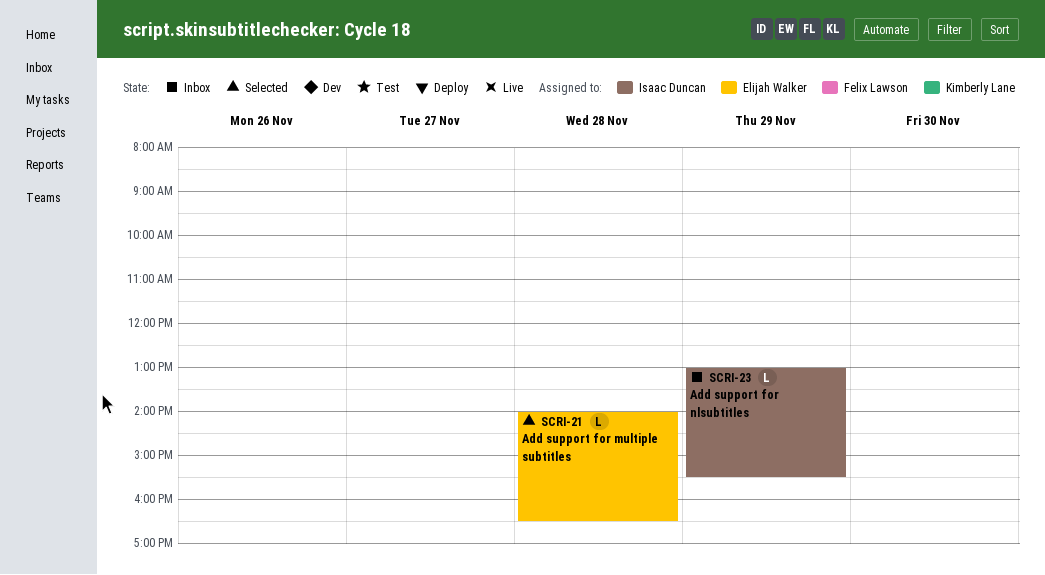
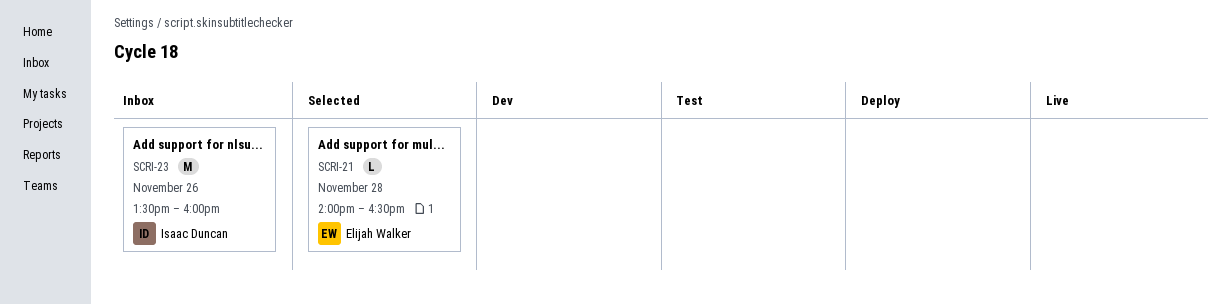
SCRI-23, estimate: L -> M
SCRI-23, day: Nov 29 -> Nov 26
SCRI-23, begins: 13:00 -> 13:30
SCRI-23, ends: 15:30 -> 16:00

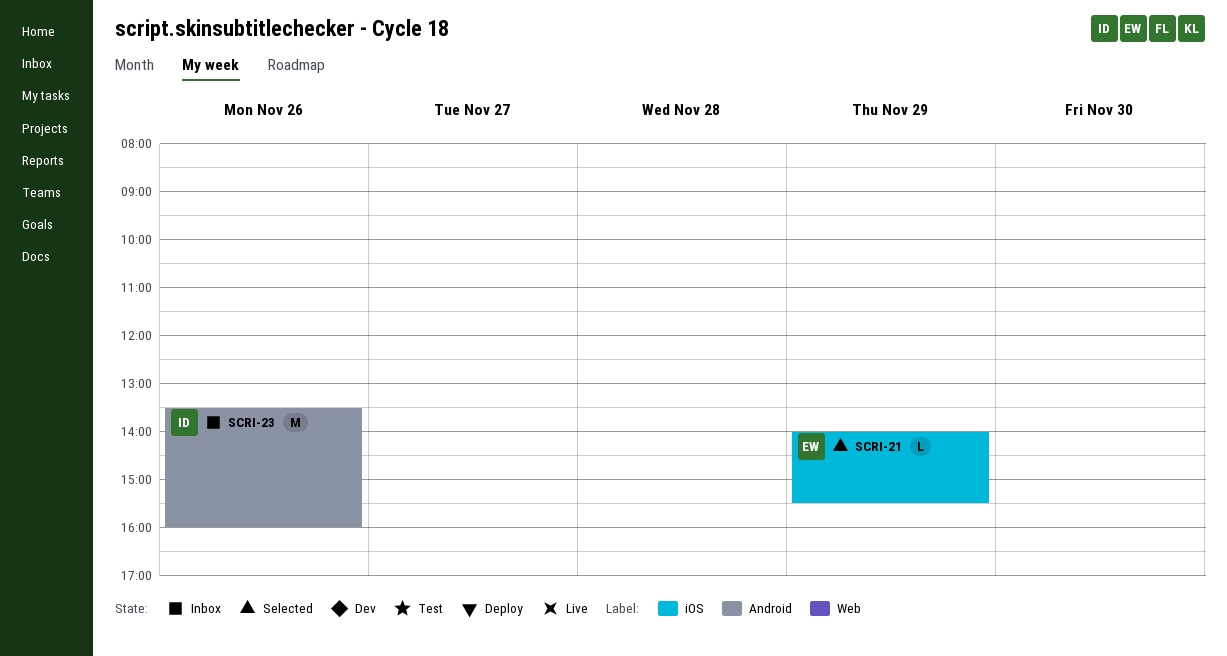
SCRI-21, day: Nov 28 -> Nov 29
SCRI-21, ends: 16:30 -> 15:30

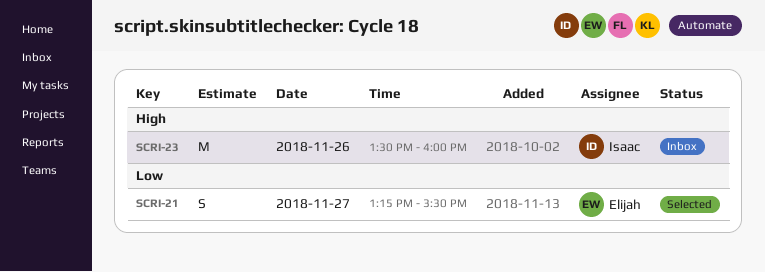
SCRI-21, estimate: L -> S
SCRI-21, day: Nov 29 -> Nov 27
SCRI-21, begins: 14:00 -> 13:15

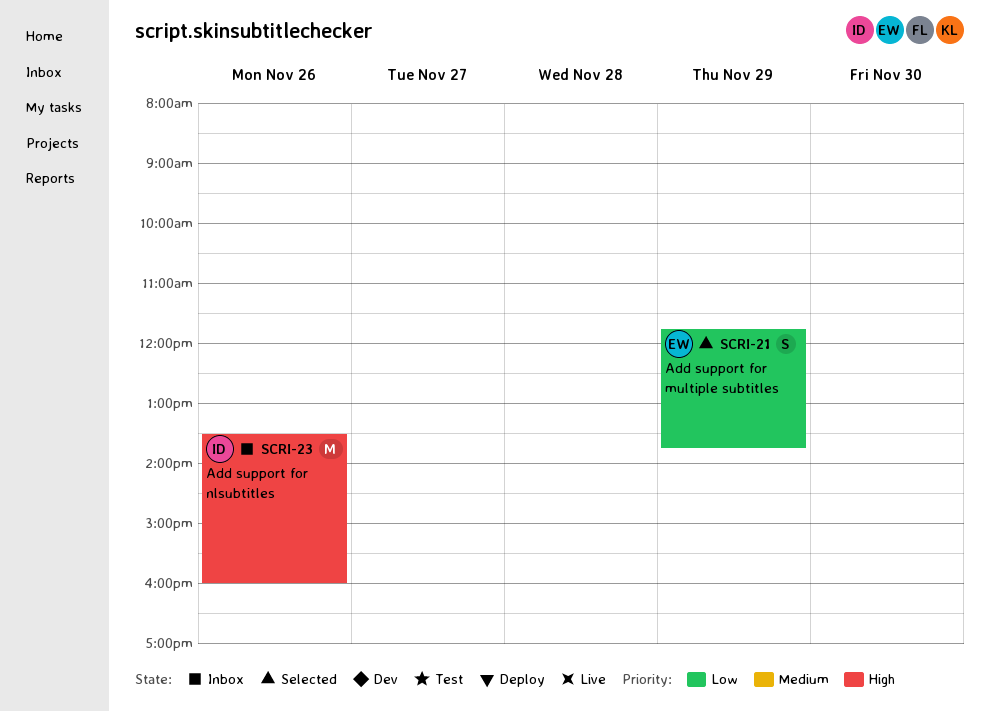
SCRI-21, day: Nov 27 -> Nov 29
SCRI-21, begins: 13:15 -> 11:45
SCRI-21, ends: 15:30 -> 13:45

